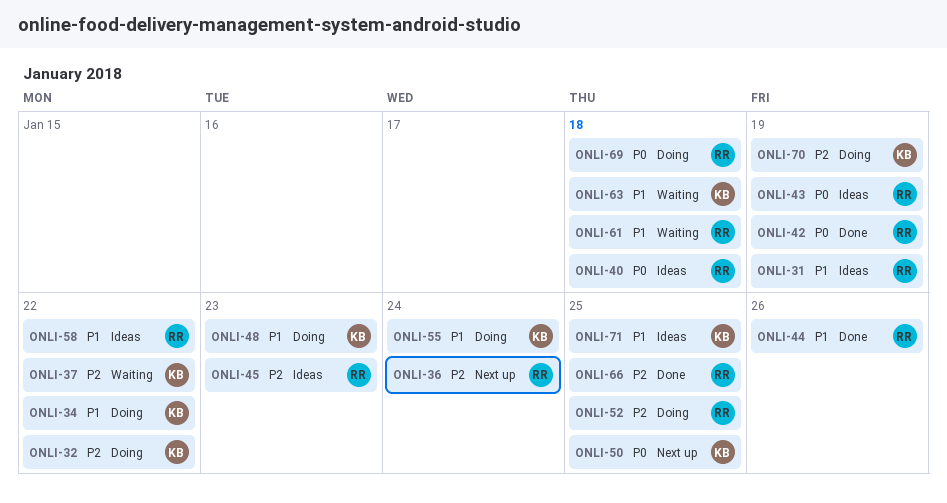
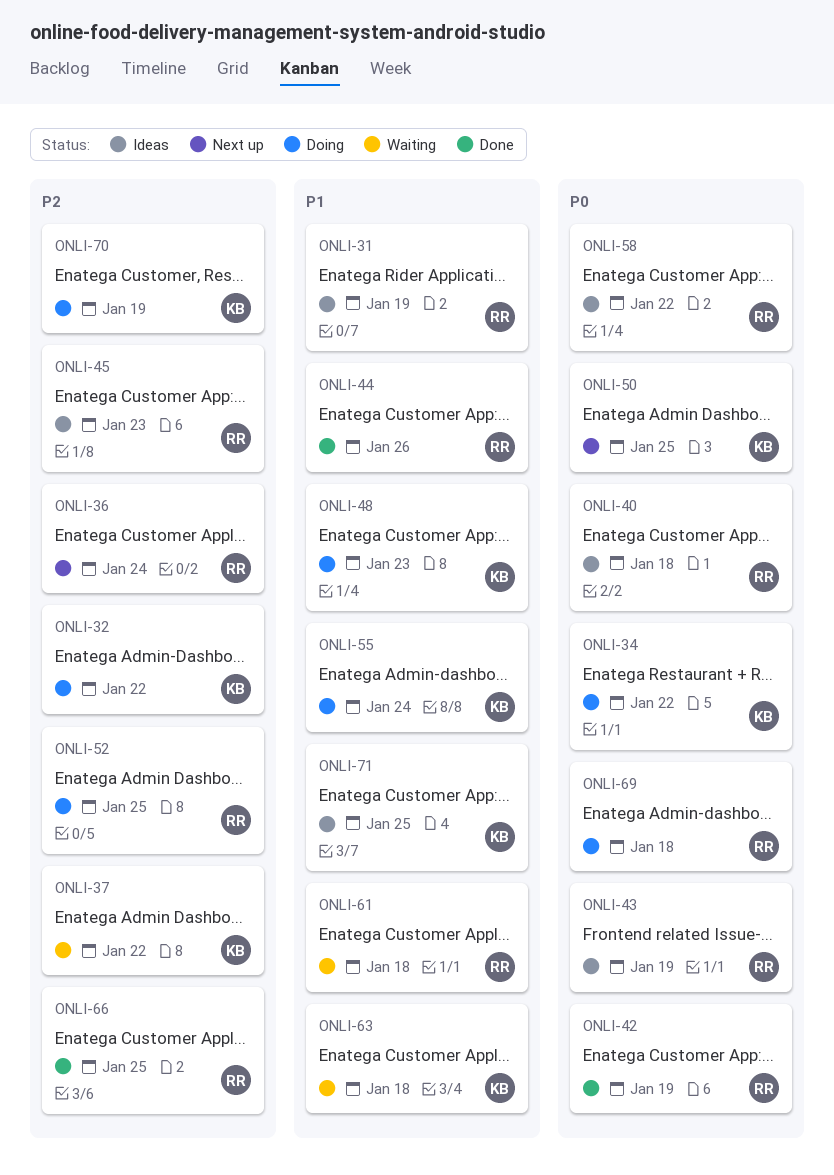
ONLI-34, priority: P1 -> P0
ONLI-58, priority: P1 -> P0

